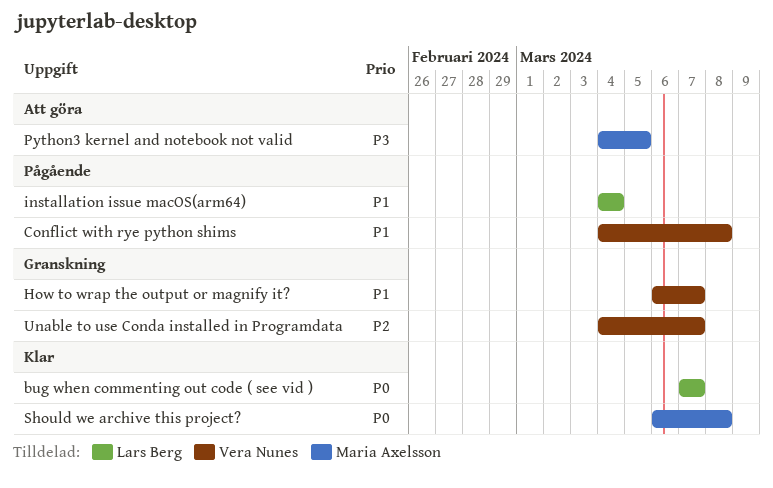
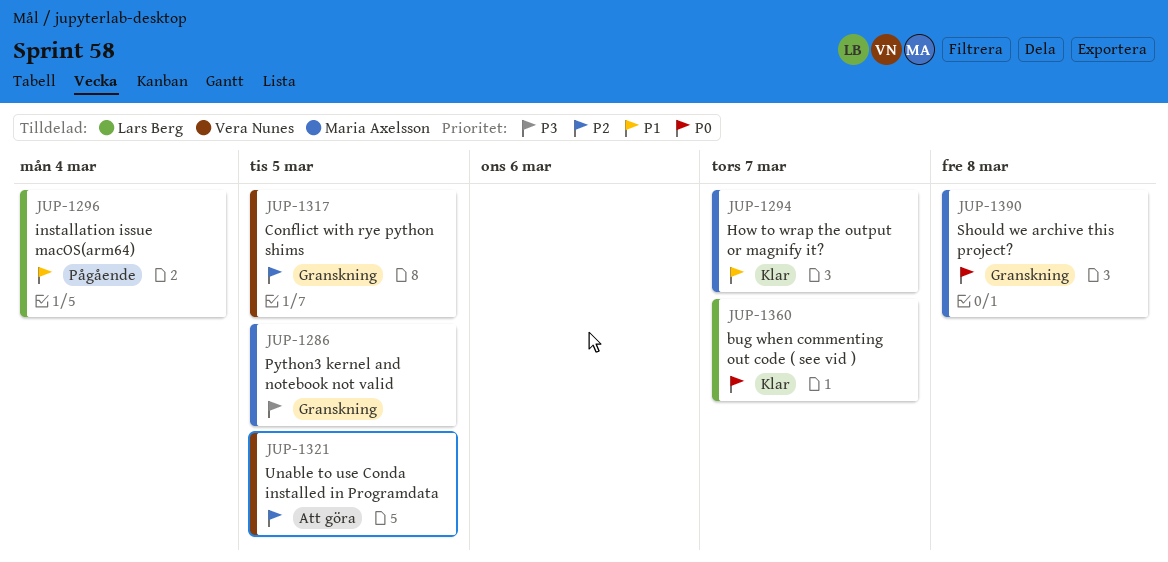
Conflict with rye python shims, status: Pågående -> Granskning
Conflict with rye python shims, priority: P1 -> P2
Conflict with rye python shims, due: Mar 8 -> Mar 5
How to wrap the output or magnify it?, status: Granskning -> Klar
How to wrap the output or magnify it?, owner: Vera Nunes -> Maria Axelsson
Python3 kernel and notebook not valid, status: Att göra -> Granskning
Should we archive this project?, status: Klar -> Granskning
Unable to use Conda installed in Programdata, status: Granskning -> Att göra
Unable to use Conda installed in Programdata, due: Mar 7 -> Mar 5

